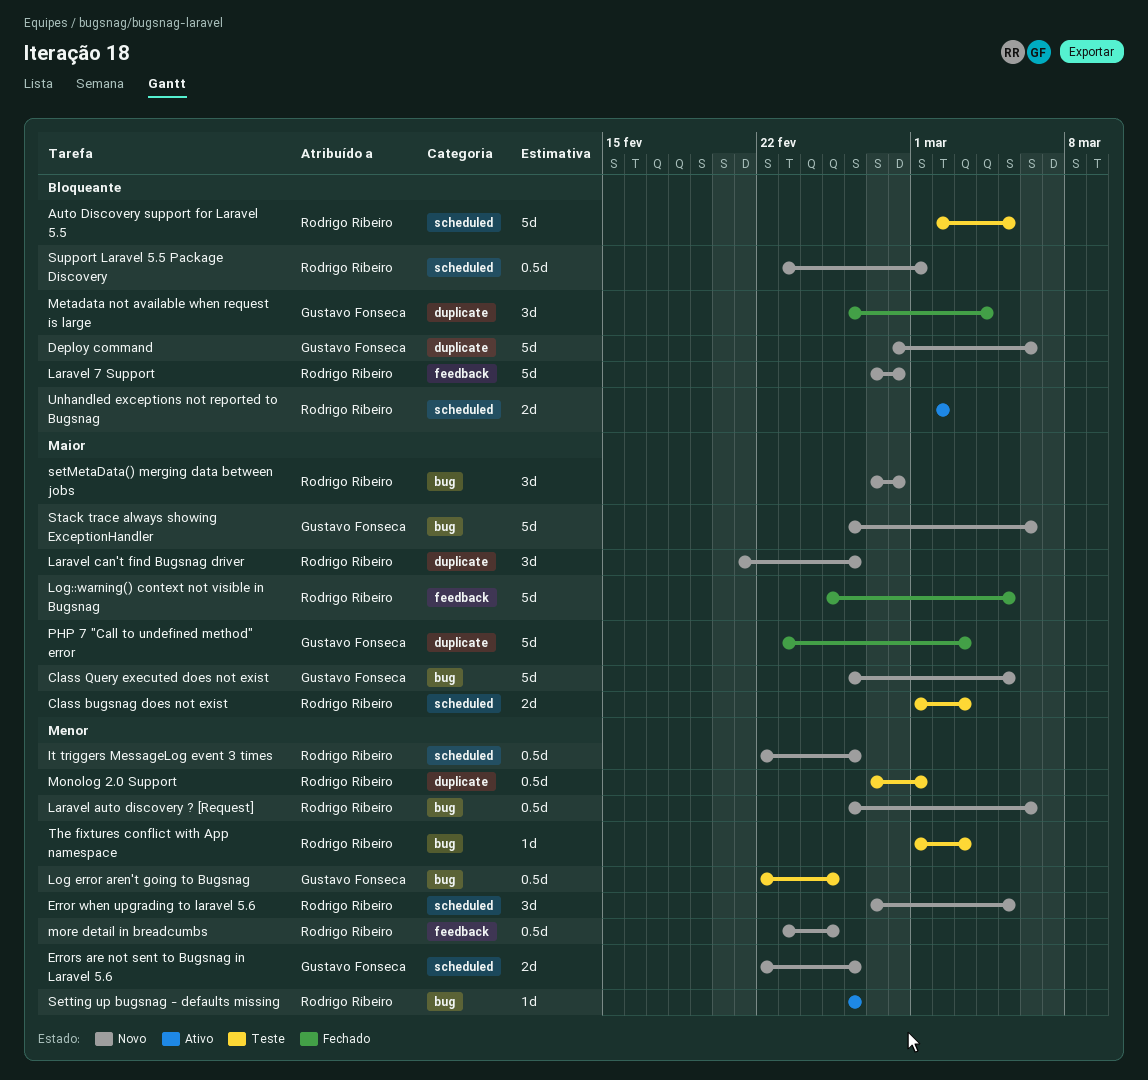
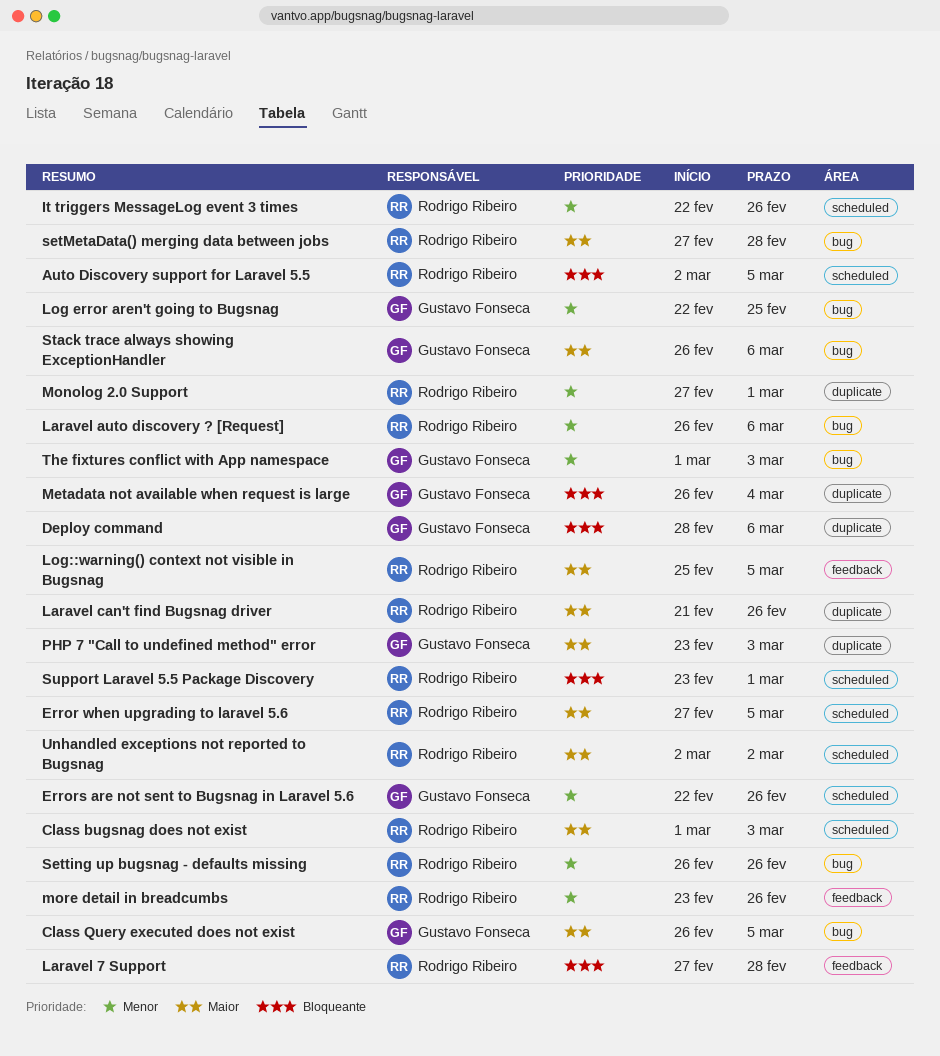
Error when upgrading to laravel 5.6, priority: Menor -> Maior
more detail in breadcumbs, due: Feb 25 -> Feb 26
The fixtures conflict with App namespace, owner: Rodrigo Ribeiro -> Gustavo Fonseca
Unhandled exceptions not reported to Bugsnag, priority: Bloqueante -> Maior

